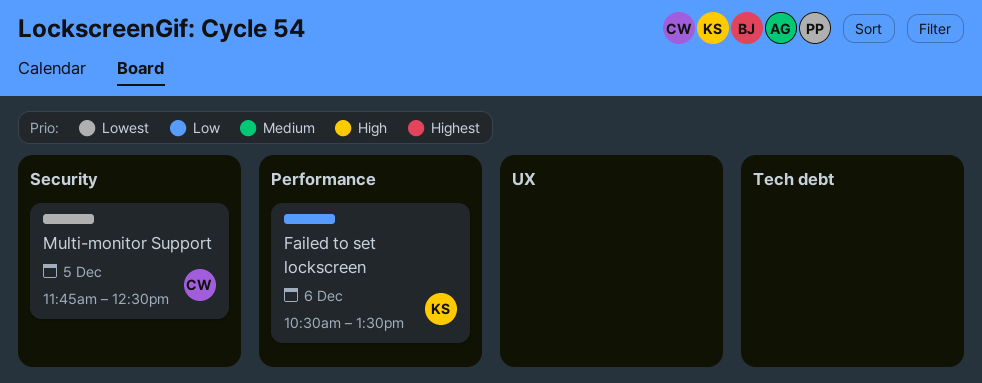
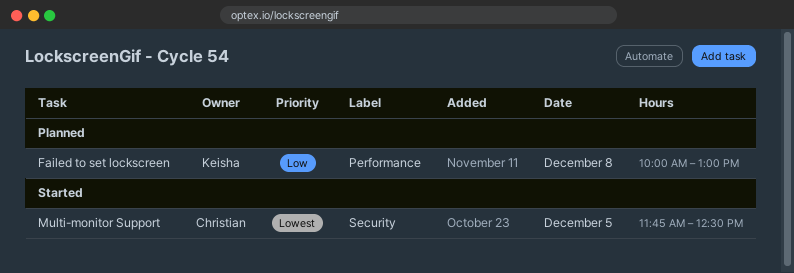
Failed to set lockscreen, day: Dec 6 -> Dec 8
Failed to set lockscreen, begins: 10:30 -> 10:00
Failed to set lockscreen, ends: 13:30 -> 13:00

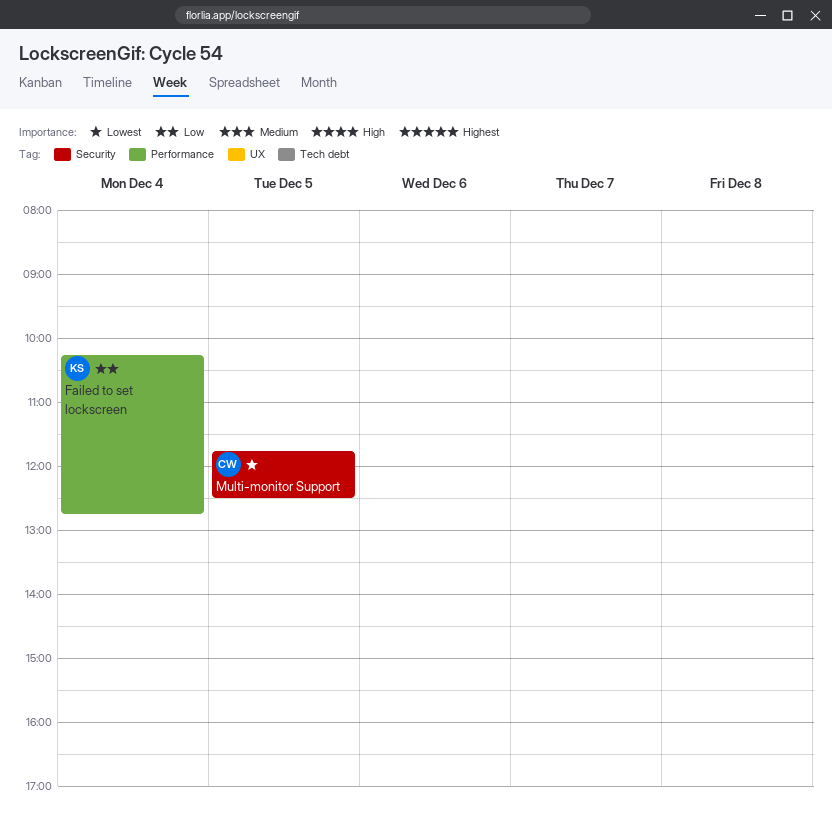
Failed to set lockscreen, day: Dec 8 -> Dec 4
Failed to set lockscreen, begins: 10:00 -> 10:15
Failed to set lockscreen, ends: 13:00 -> 12:45

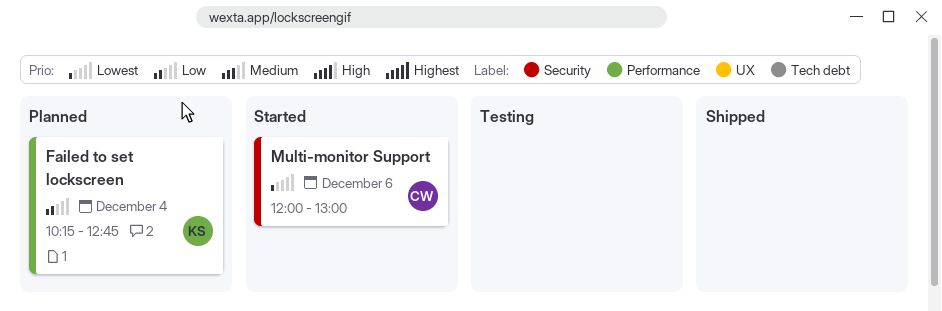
Multi-monitor Support, day: Dec 5 -> Dec 6
Multi-monitor Support, begins: 11:45 -> 12:00
Multi-monitor Support, ends: 12:30 -> 13:00

